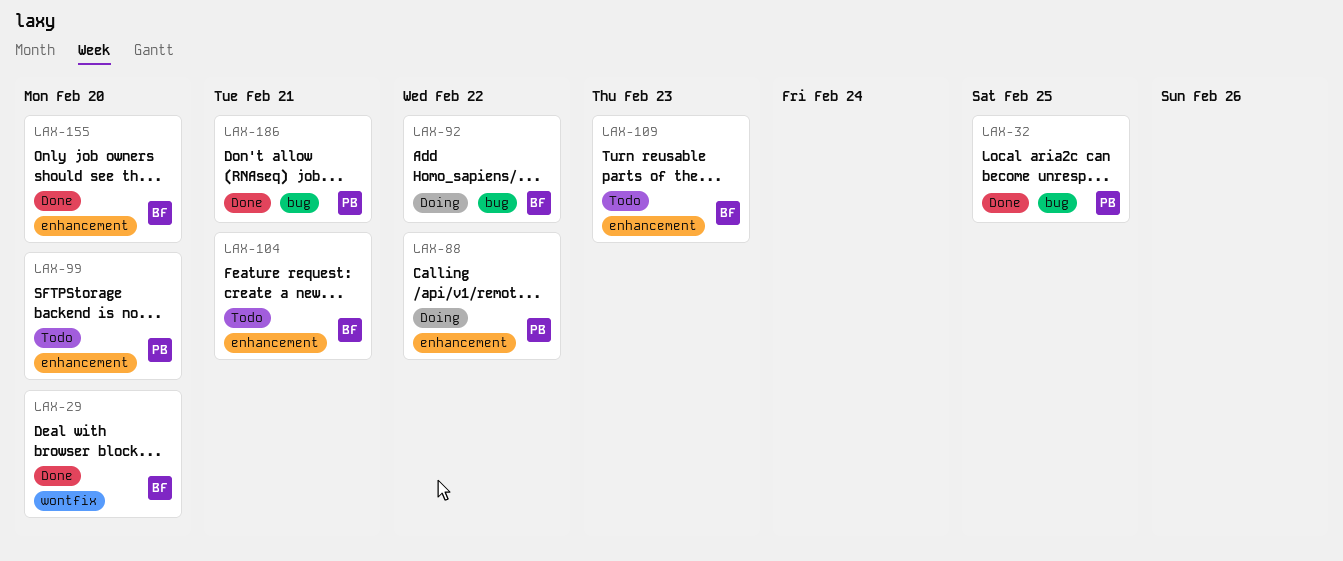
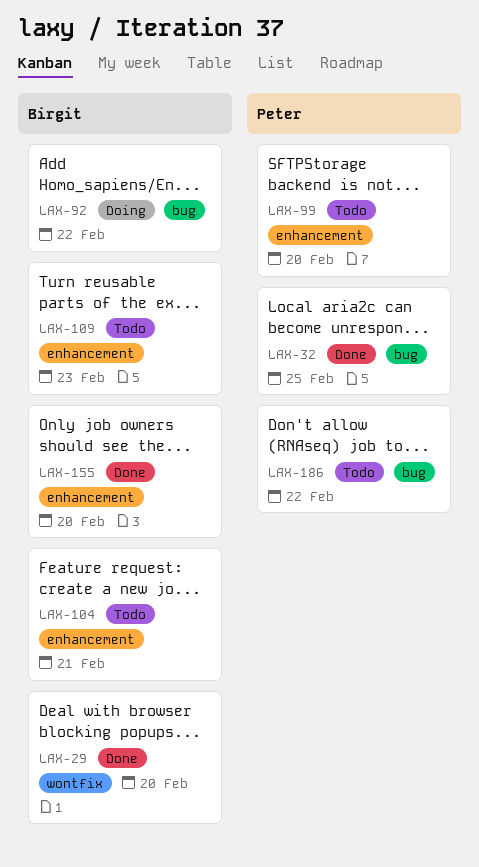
LAX-88: present -> none
LAX-186, status: Done -> Todo
LAX-186, due: Feb 21 -> Feb 22

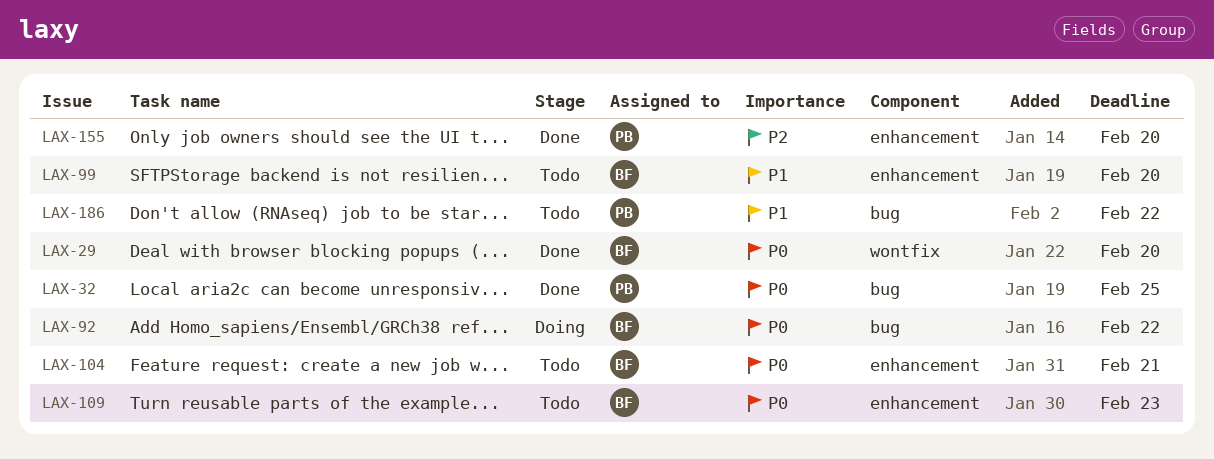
LAX-99, owner: Peter -> Birgit
LAX-155, owner: Birgit -> Peter

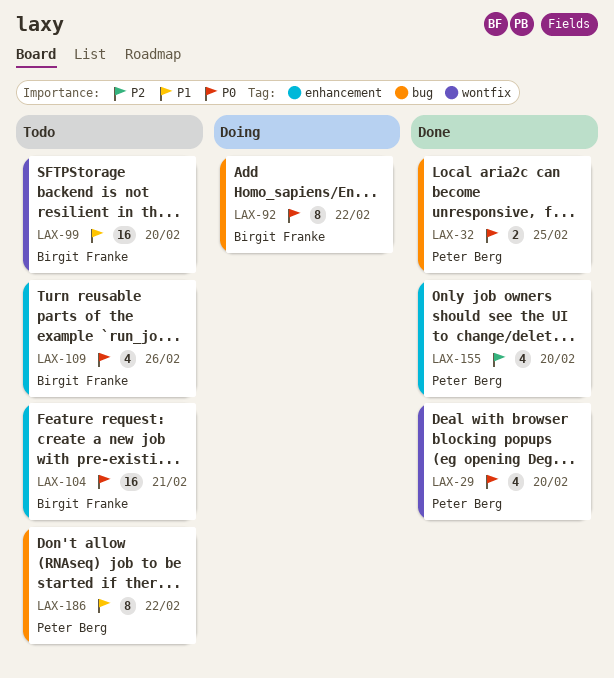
LAX-29, owner: Birgit Franke -> Peter Berg
LAX-99, label: enhancement -> wontfix
LAX-109, due: Feb 23 -> Feb 26

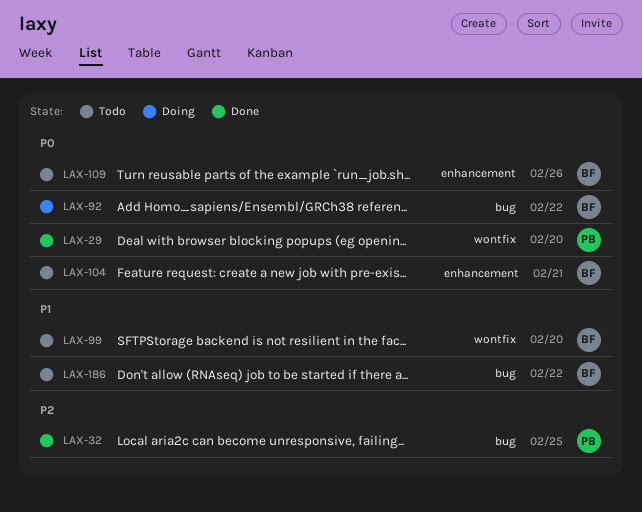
LAX-32, priority: P0 -> P2
LAX-155: present -> none
LAX-186, owner: Peter Berg -> Birgit Franke

